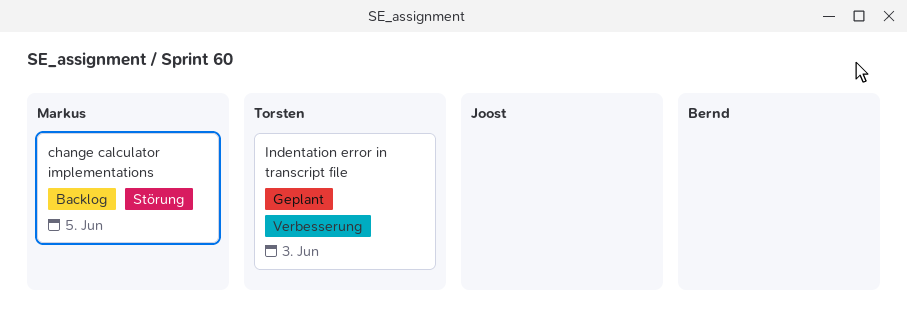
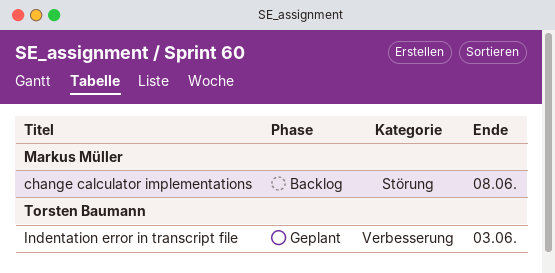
change calculator implementations, due: Jun 5 -> Jun 8

